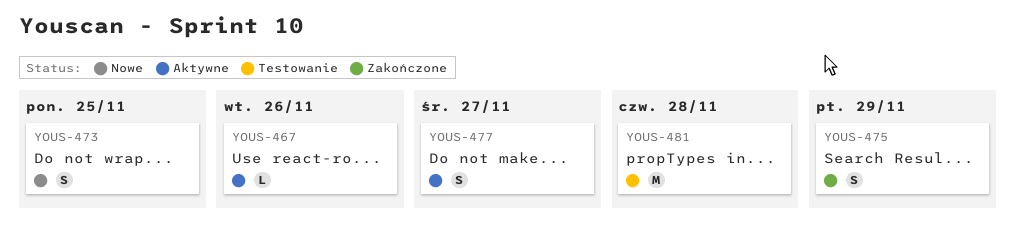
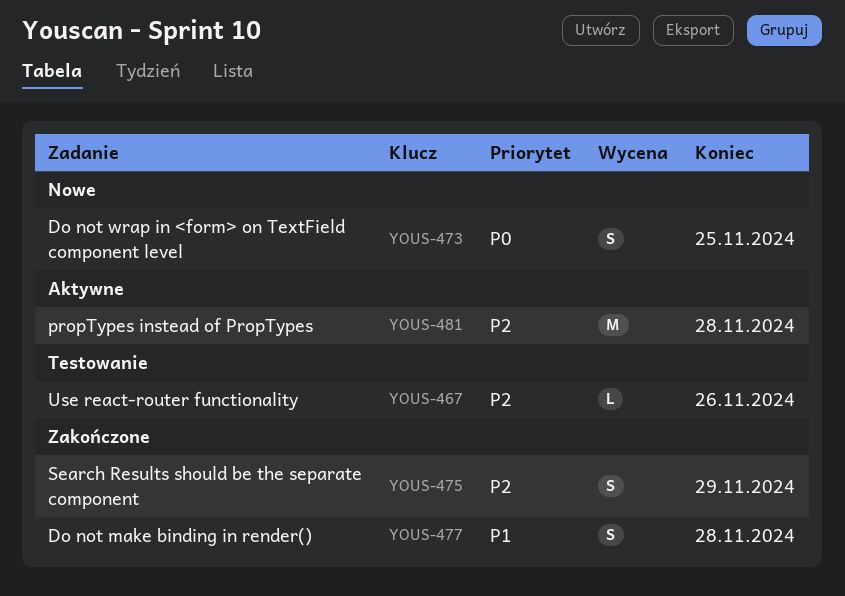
YOUS-467, status: Aktywne -> Testowanie
YOUS-477, status: Aktywne -> Zakończone
YOUS-477, due: Nov 27 -> Nov 28
YOUS-481, status: Testowanie -> Aktywne

